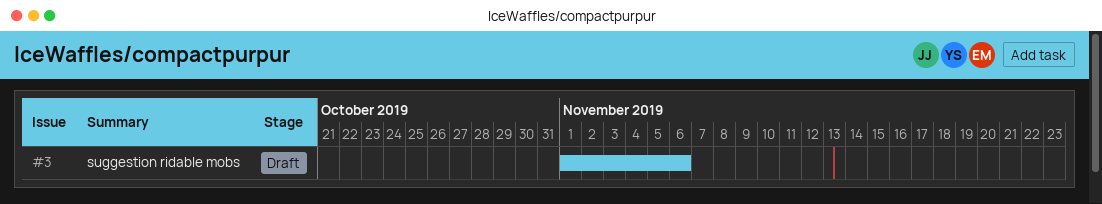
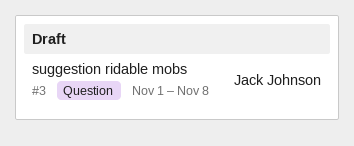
#3, due: Nov 6 -> Nov 8

